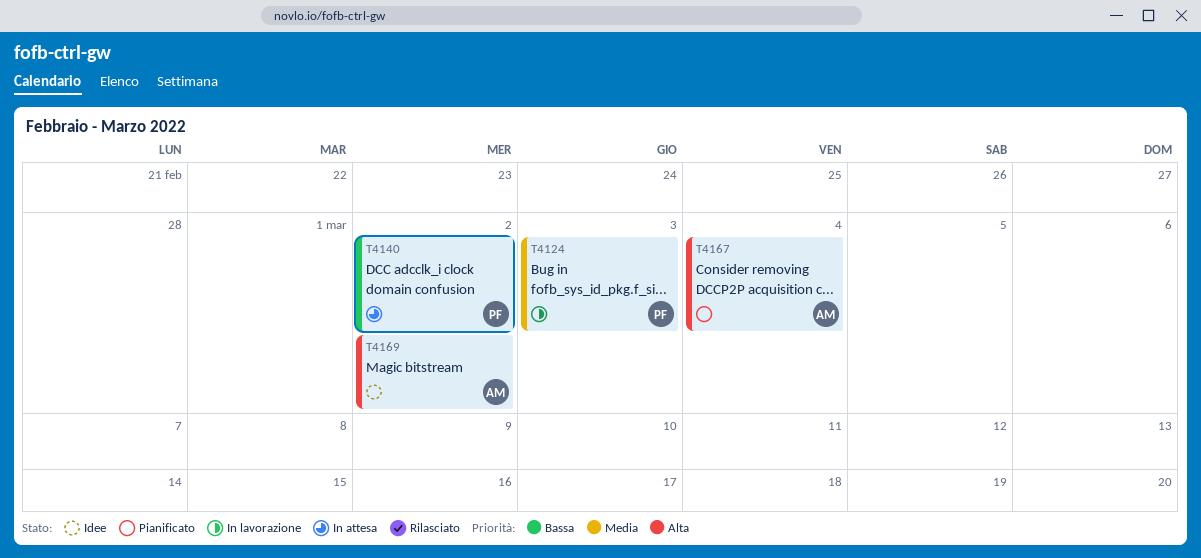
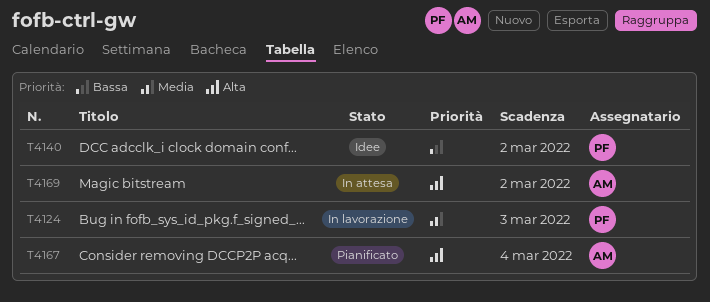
T4140, status: In attesa -> Idee
T4169, status: Idee -> In attesa

